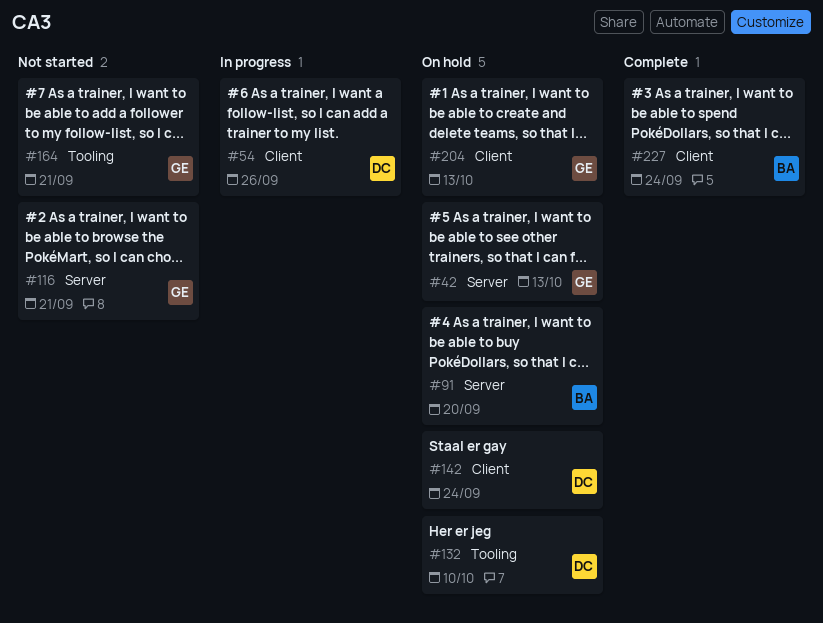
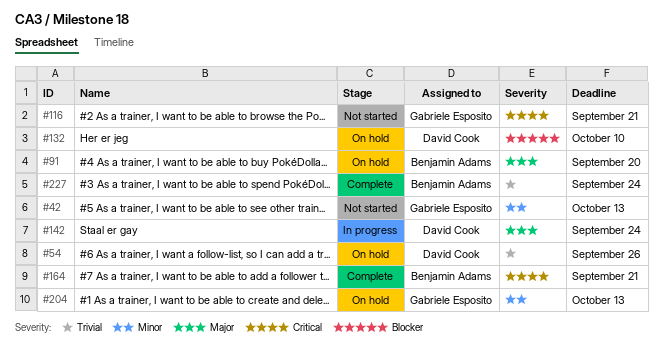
#42, status: On hold -> Not started
#54, status: In progress -> On hold
#142, status: On hold -> In progress
#164, status: Not started -> Complete
#164, owner: Gabriele Esposito -> Benjamin Adams

